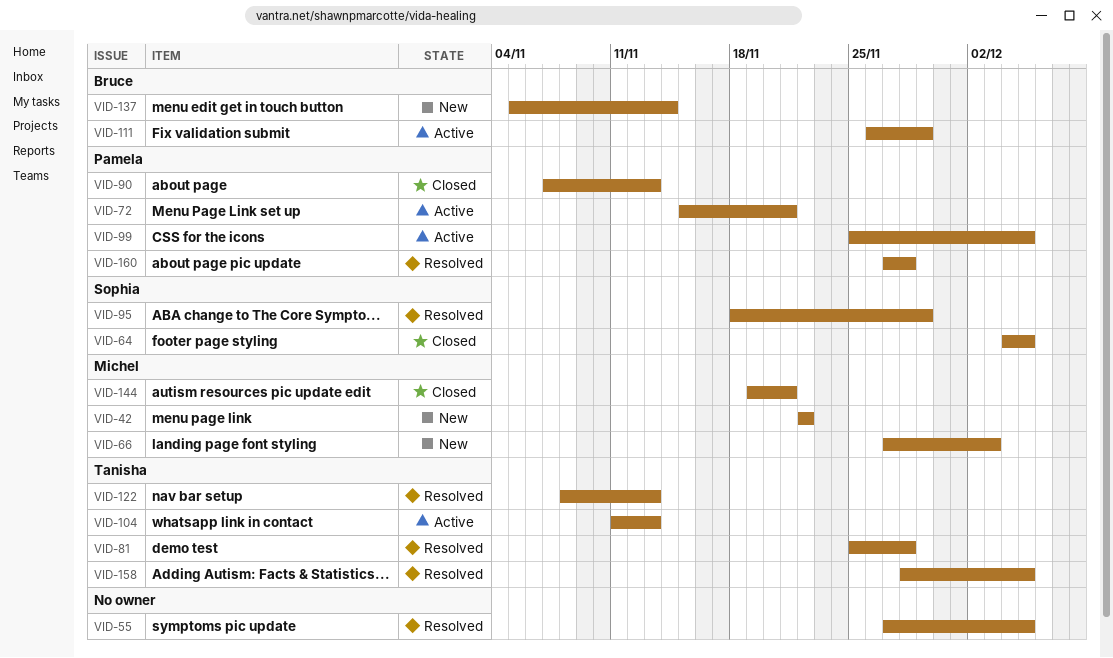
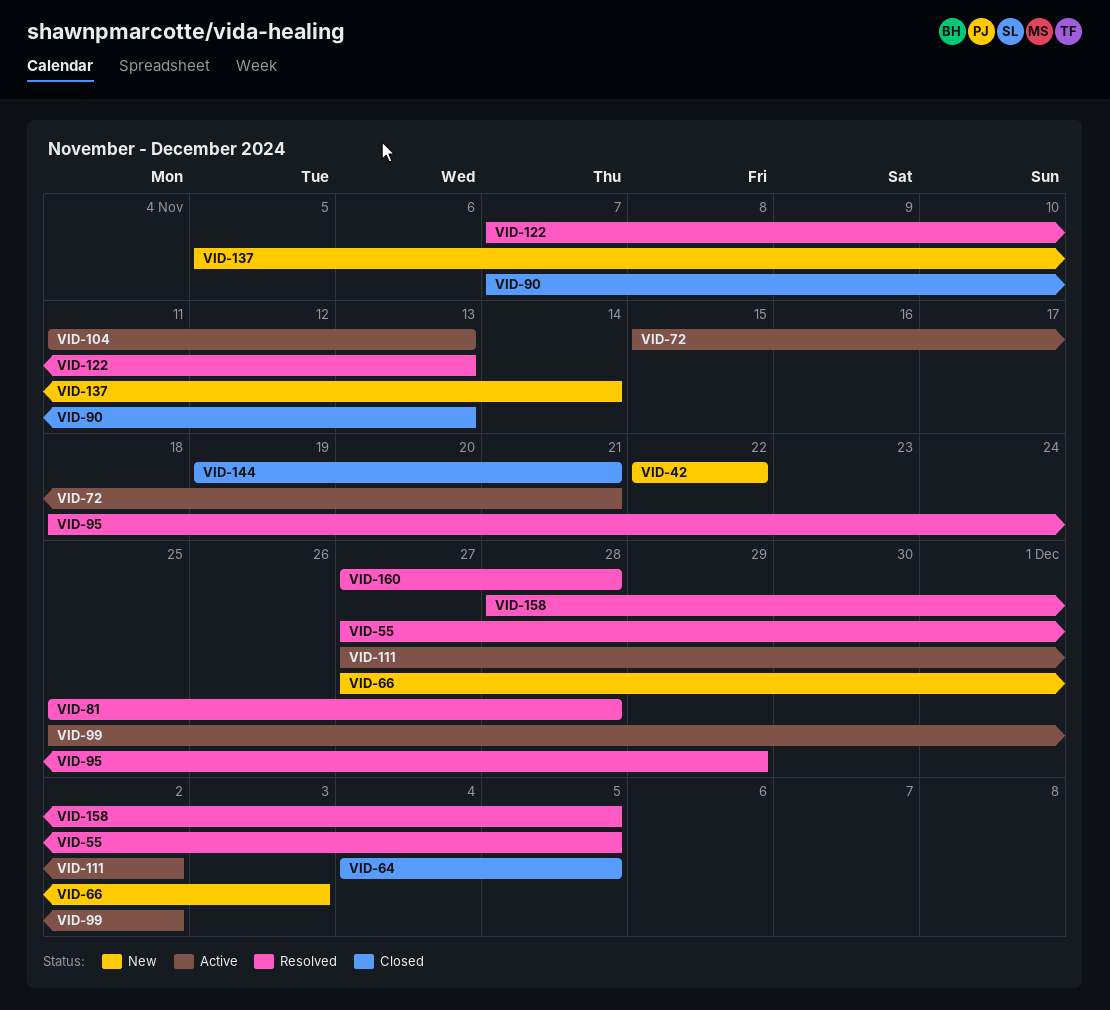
VID-99, due: Dec 5 -> Dec 2
VID-111, start: Nov 26 -> Nov 27
VID-111, due: Nov 29 -> Dec 2
VID-122, start: Nov 8 -> Nov 7

